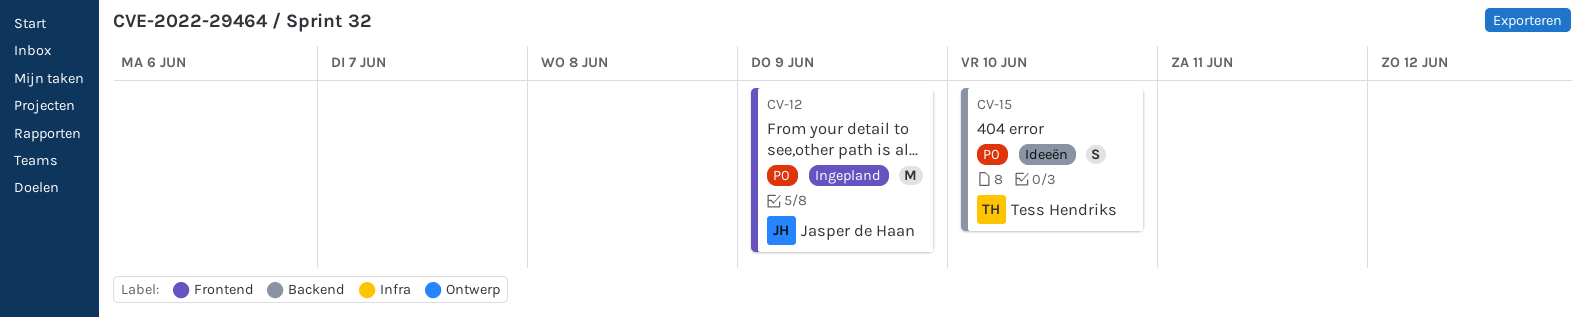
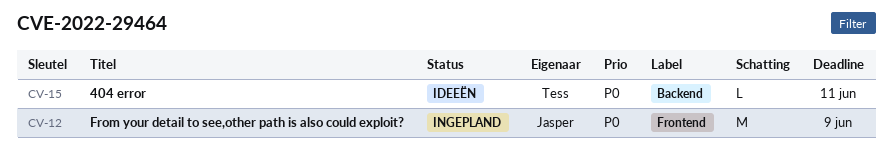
CV-15, estimate: S -> L
CV-15, due: Jun 10 -> Jun 11

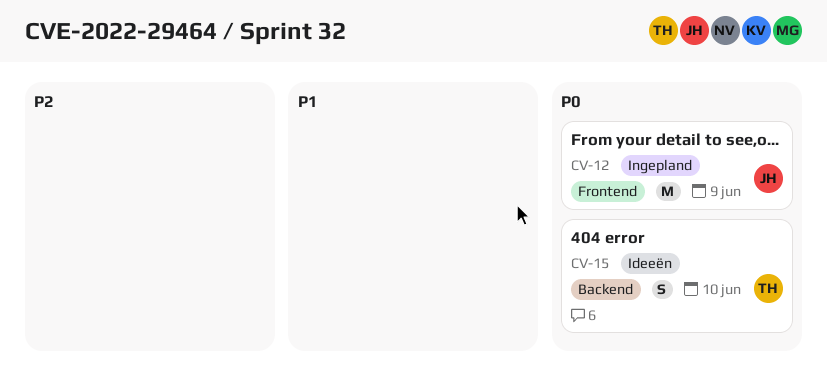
CV-15, estimate: L -> S
CV-15, due: Jun 11 -> Jun 10

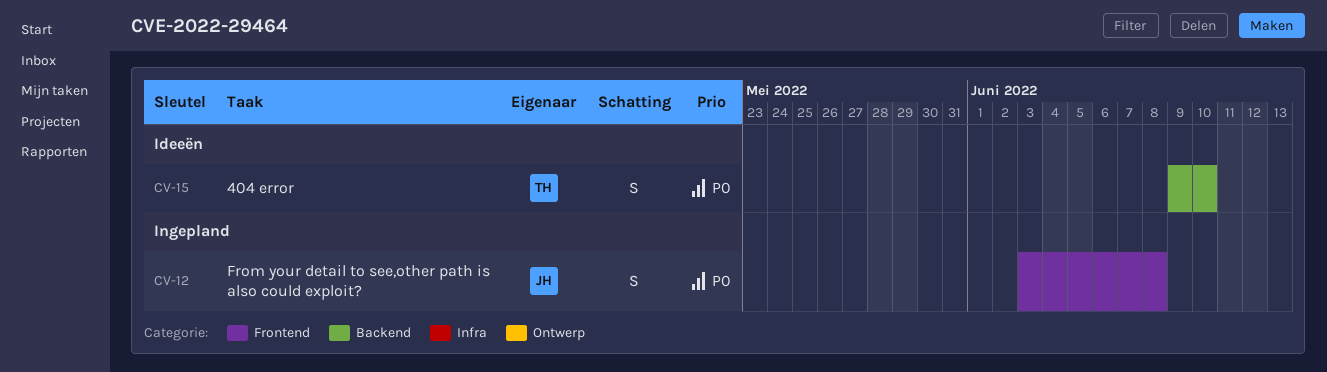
CV-12, estimate: M -> S
CV-12, due: Jun 9 -> Jun 8

